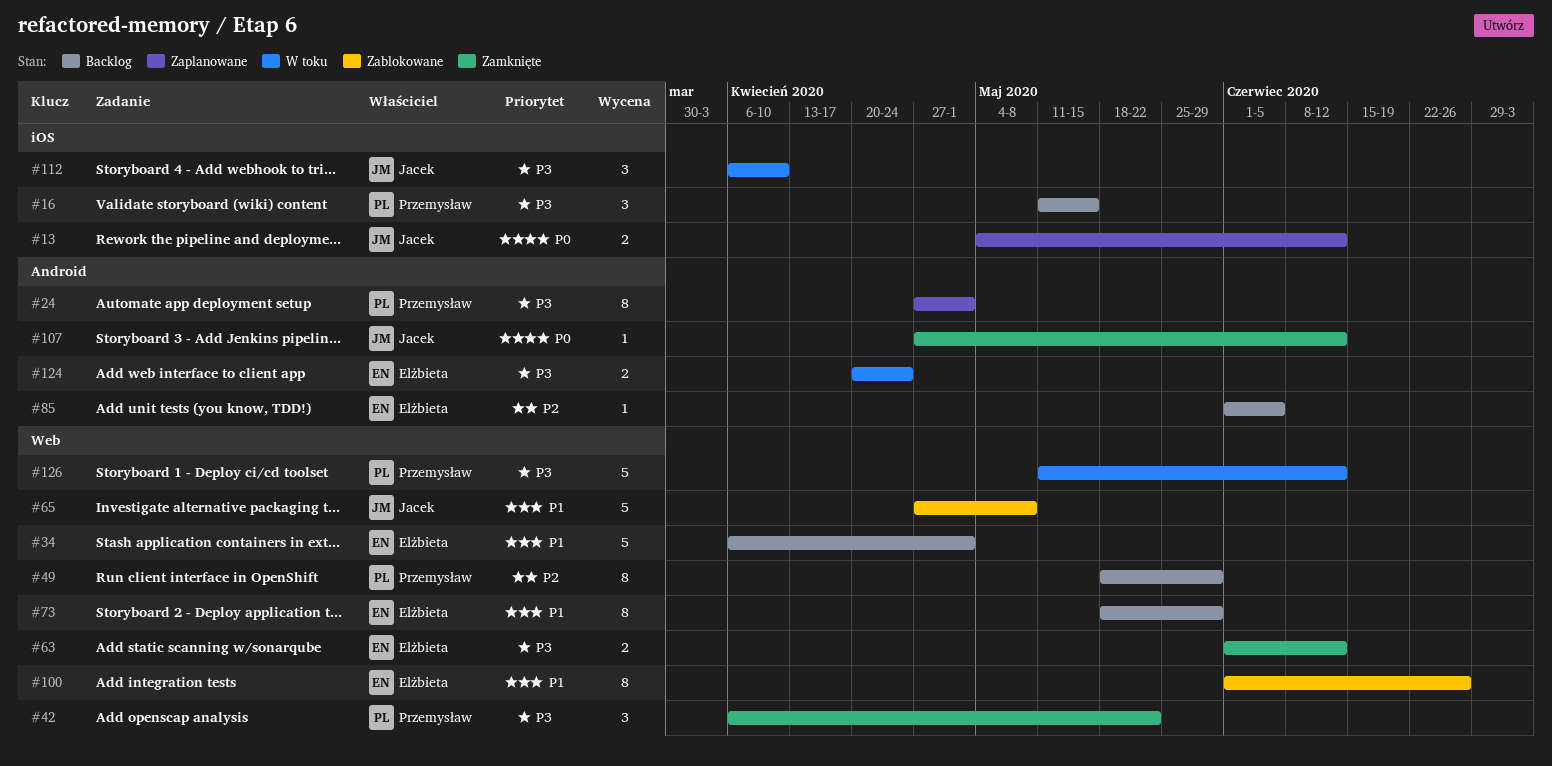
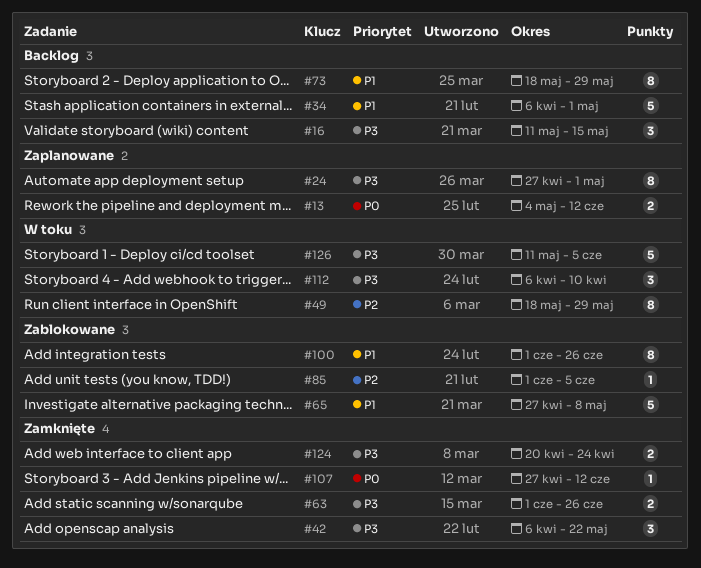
#49, status: Backlog -> W toku
#63, due: Jun 12 -> Jun 26
#85, status: Backlog -> Zablokowane
#124, status: W toku -> Zamknięte
#126, due: Jun 12 -> Jun 5

